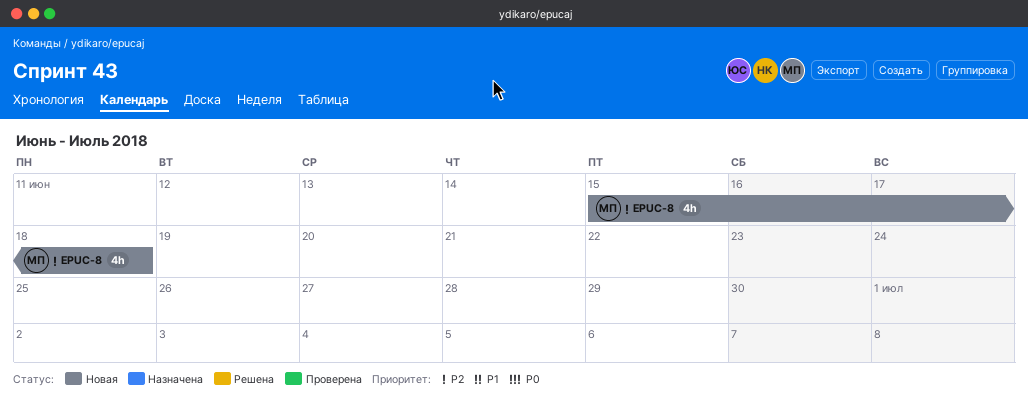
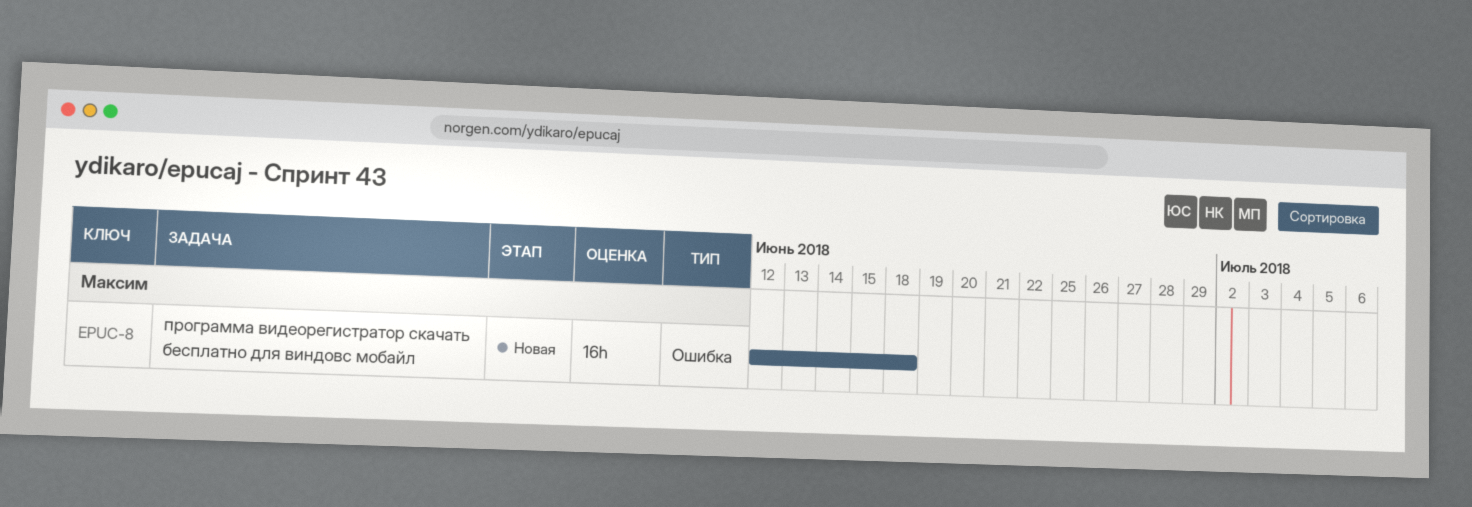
EPUC-8, estimate: 4h -> 16h
EPUC-8, start: Jun 15 -> Jun 12

